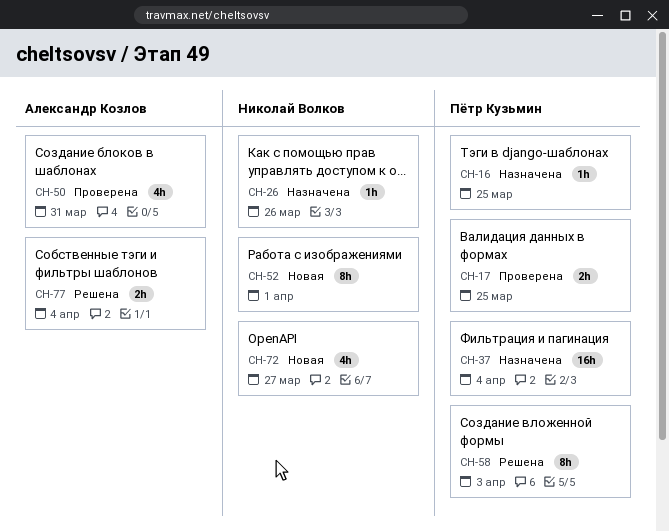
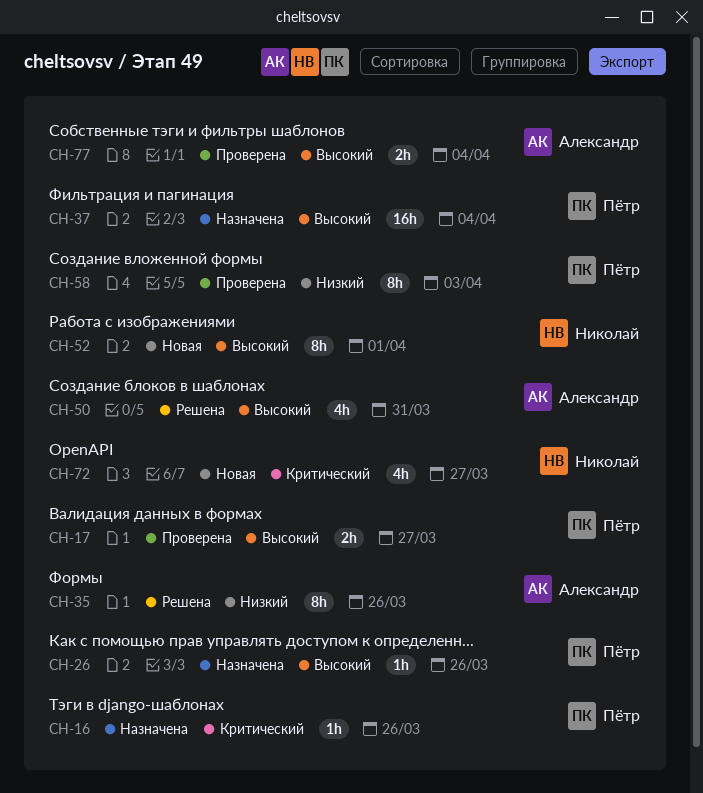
CH-16, due: Mar 25 -> Mar 26
CH-17, due: Mar 25 -> Mar 27
CH-26, owner: Николай Волков -> Пётр Кузьмин
CH-35: none -> present
CH-50, status: Проверена -> Решена
CH-58, status: Решена -> Проверена
CH-77, status: Решена -> Проверена

